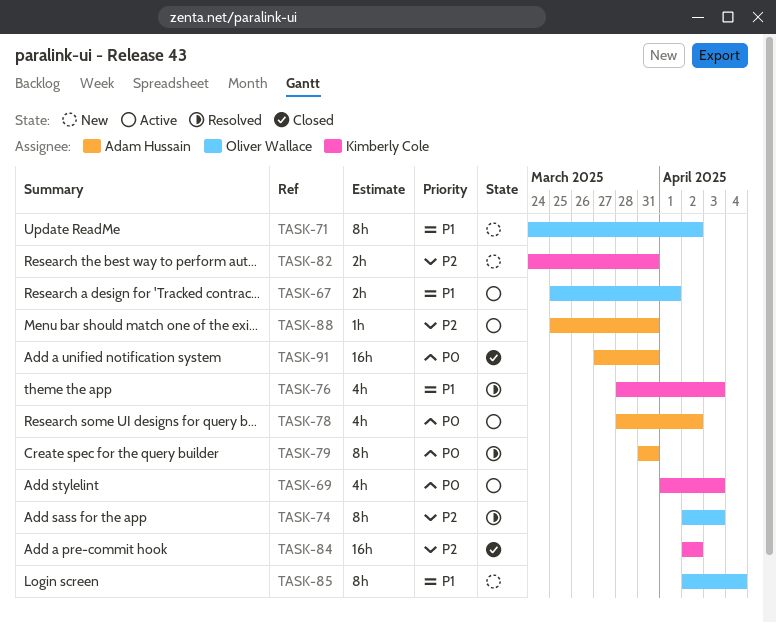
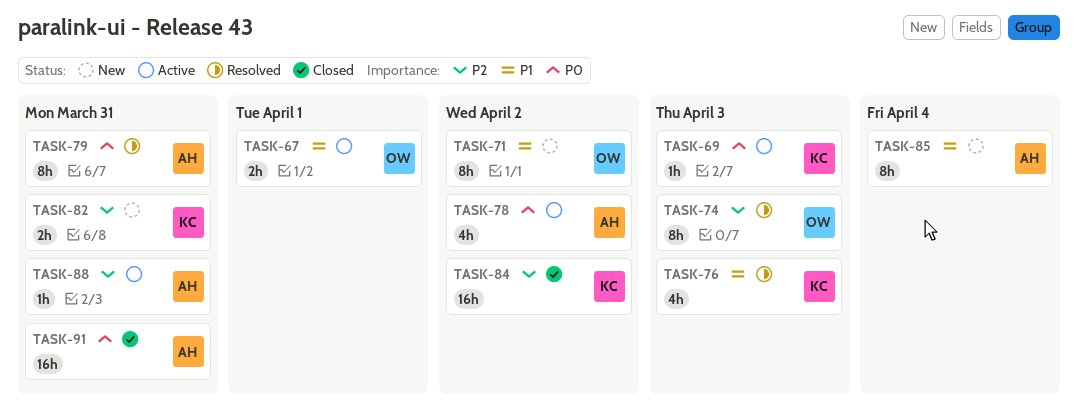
TASK-69, estimate: 4h -> 1h
TASK-85, owner: Oliver Wallace -> Adam Hussain

